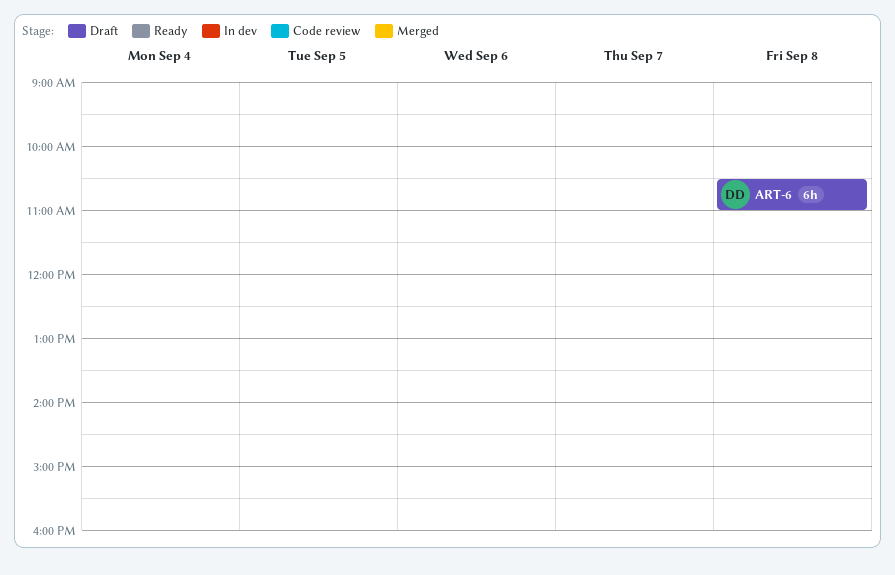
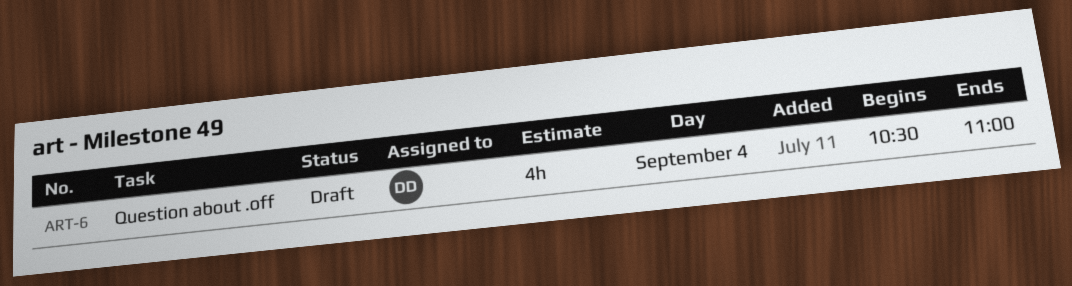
ART-6, estimate: 6h -> 4h
ART-6, day: Sep 8 -> Sep 4

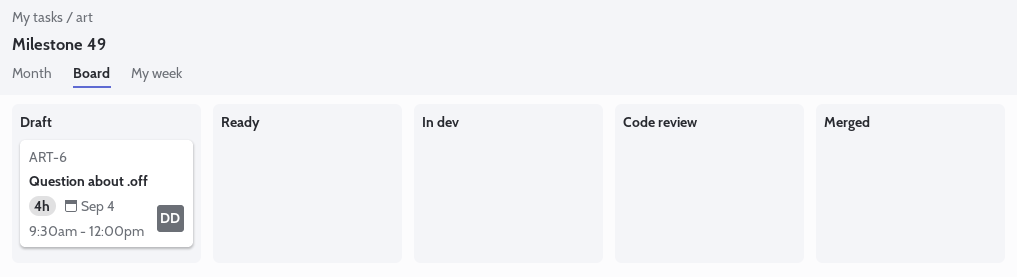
ART-6, begins: 10:30 -> 09:30
ART-6, ends: 11:00 -> 12:00

